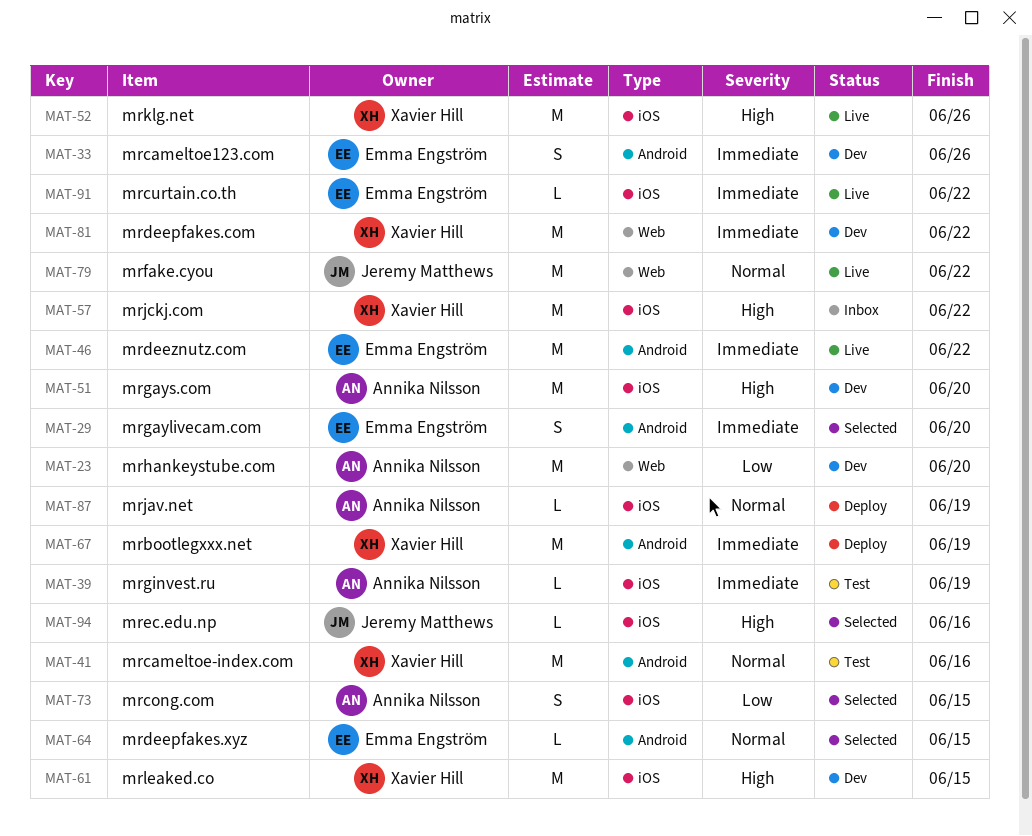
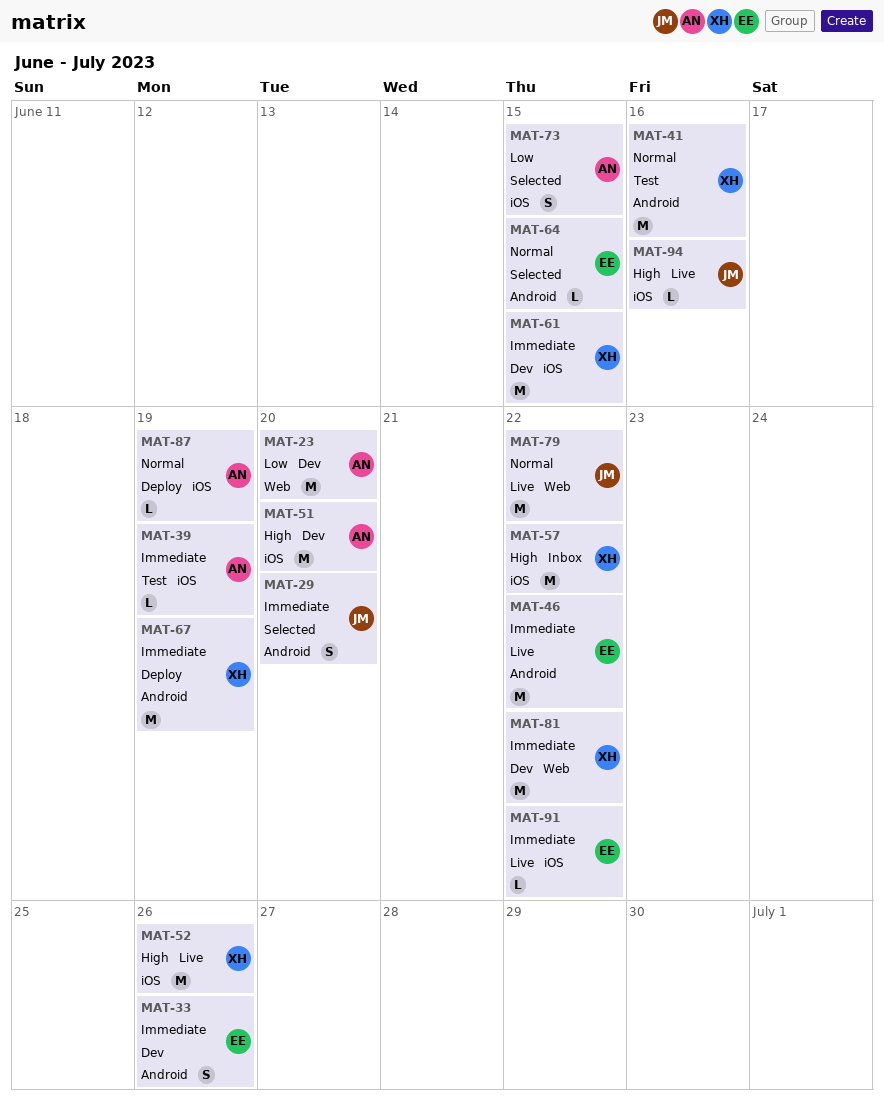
MAT-29, owner: Emma Engström -> Jeremy Matthews
MAT-61, priority: High -> Immediate
MAT-94, status: Selected -> Live

